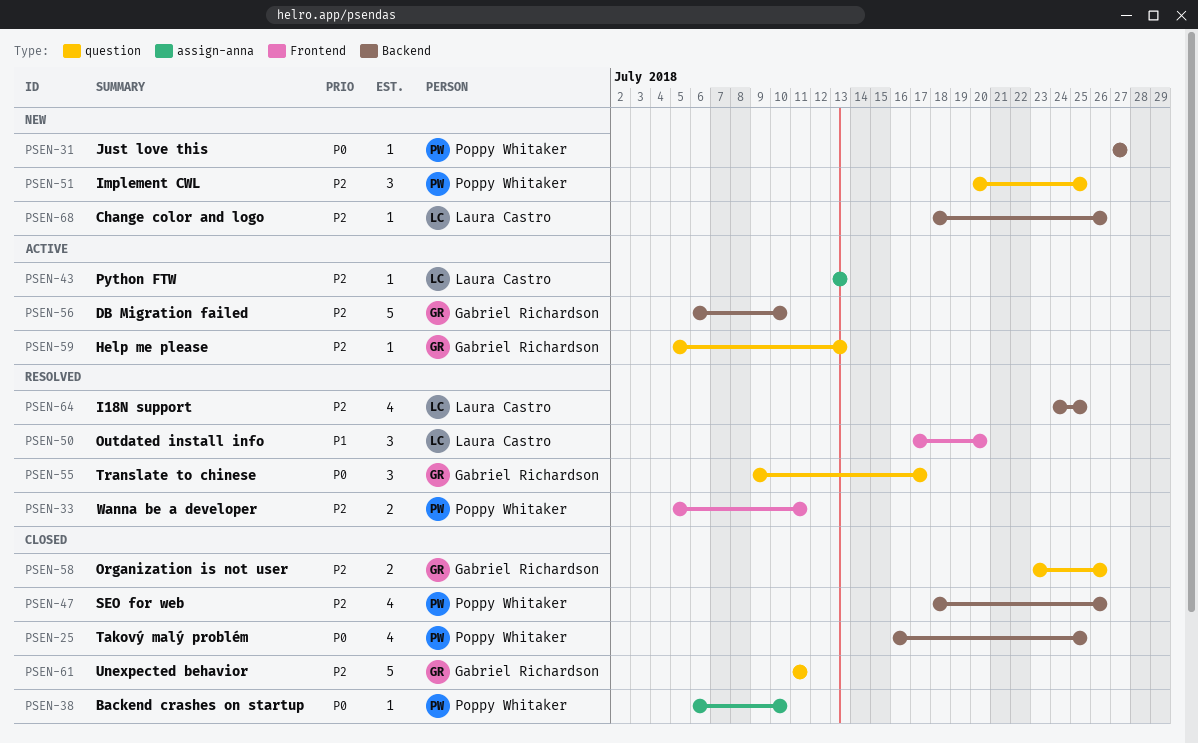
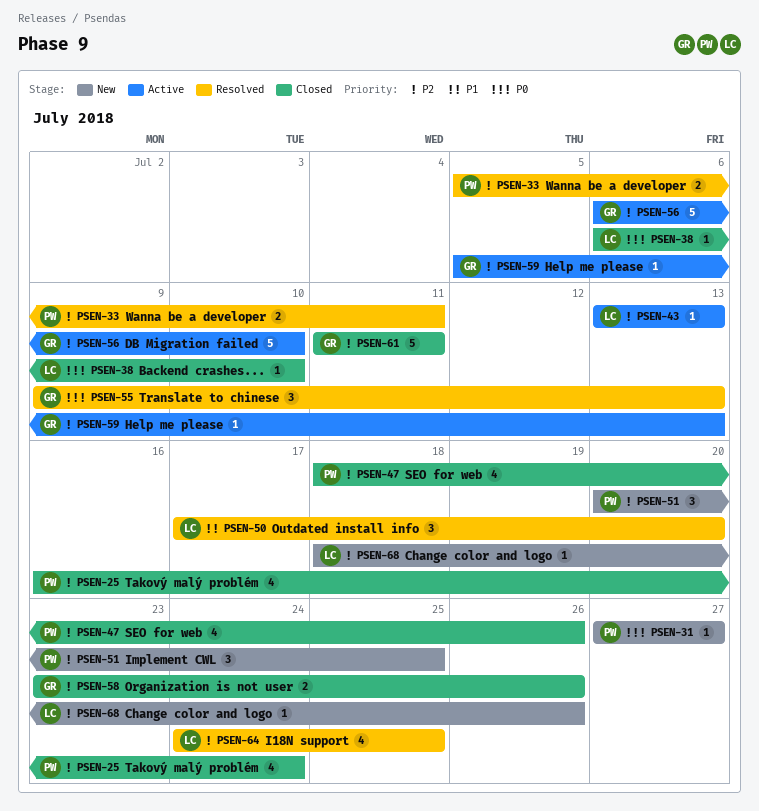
PSEN-25, priority: P0 -> P2
PSEN-25, due: Jul 25 -> Jul 24
PSEN-38, owner: Poppy Whitaker -> Laura Castro
PSEN-55, due: Jul 17 -> Jul 13

